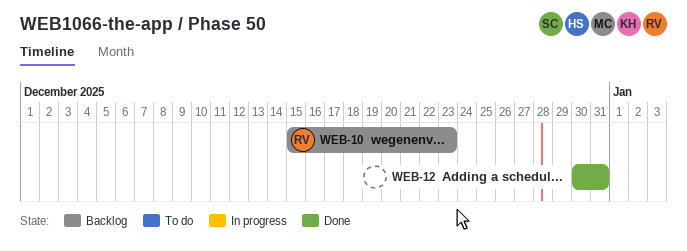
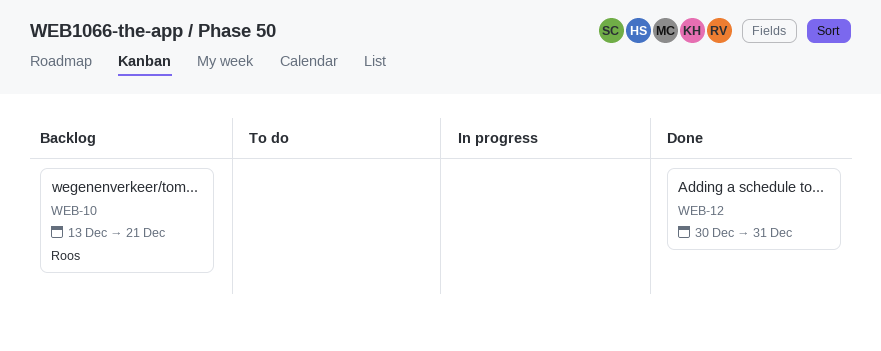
WEB-10, start: Dec 15 -> Dec 13
WEB-10, due: Dec 23 -> Dec 21

